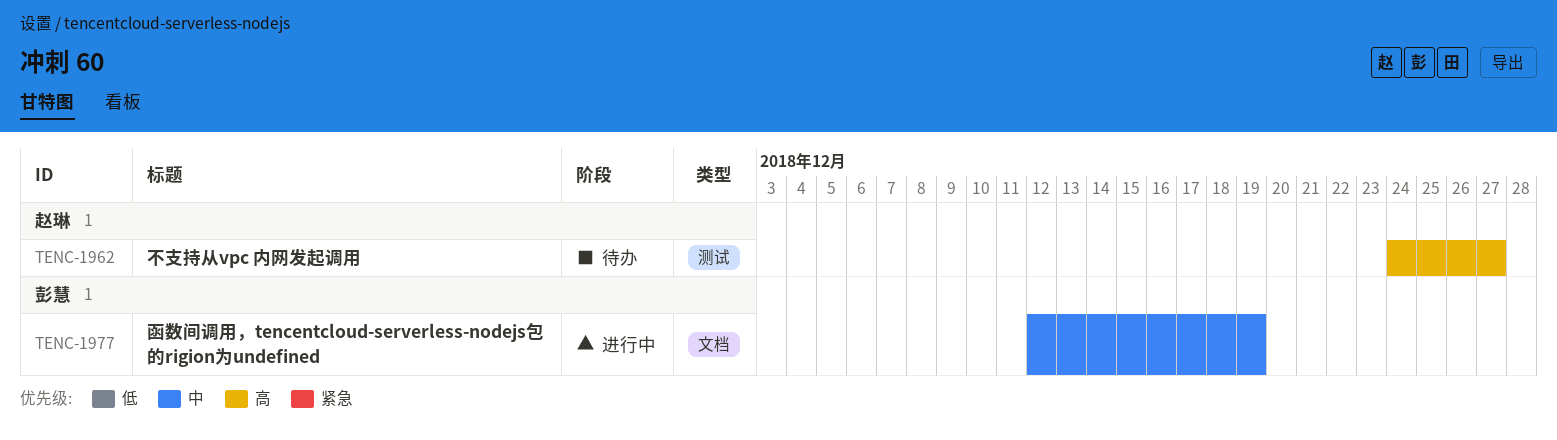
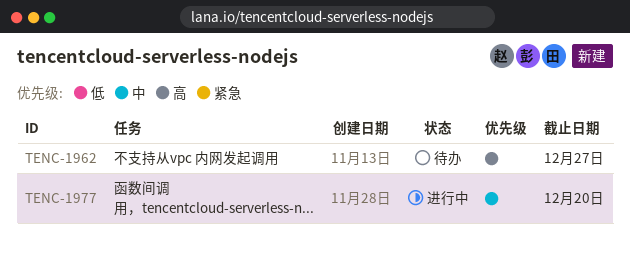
TENC-1977, due: Dec 19 -> Dec 20

